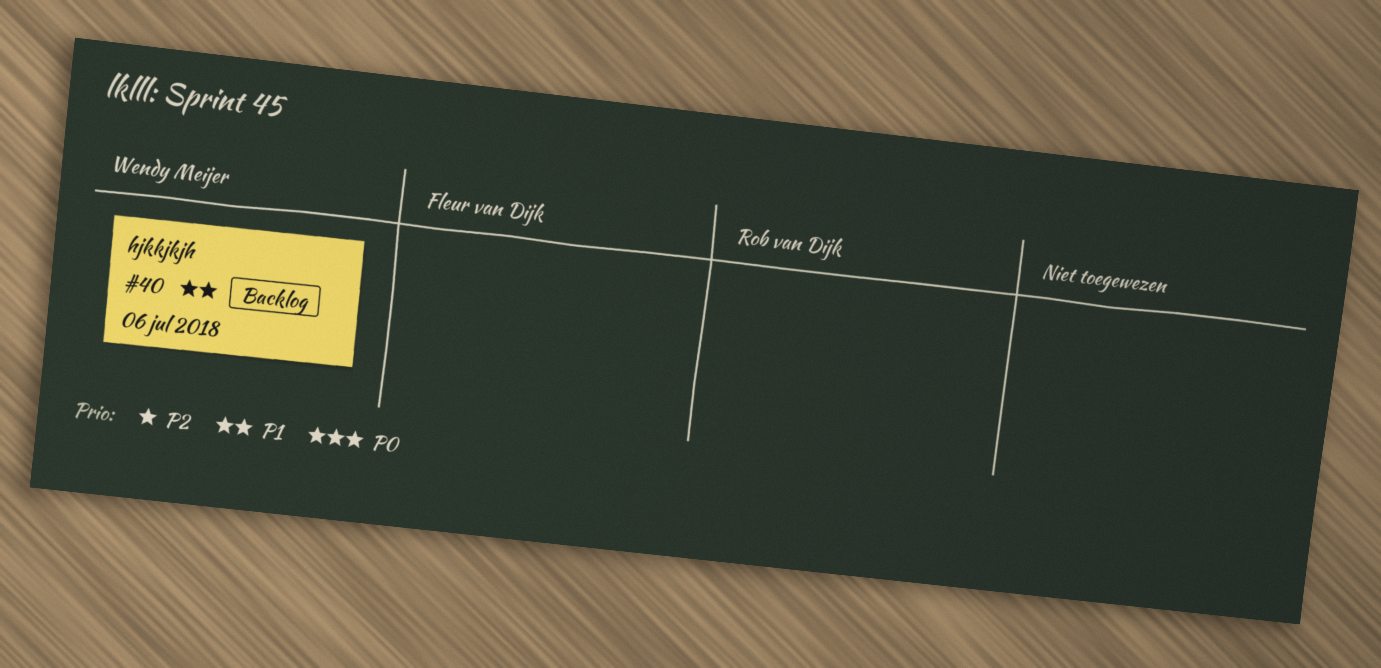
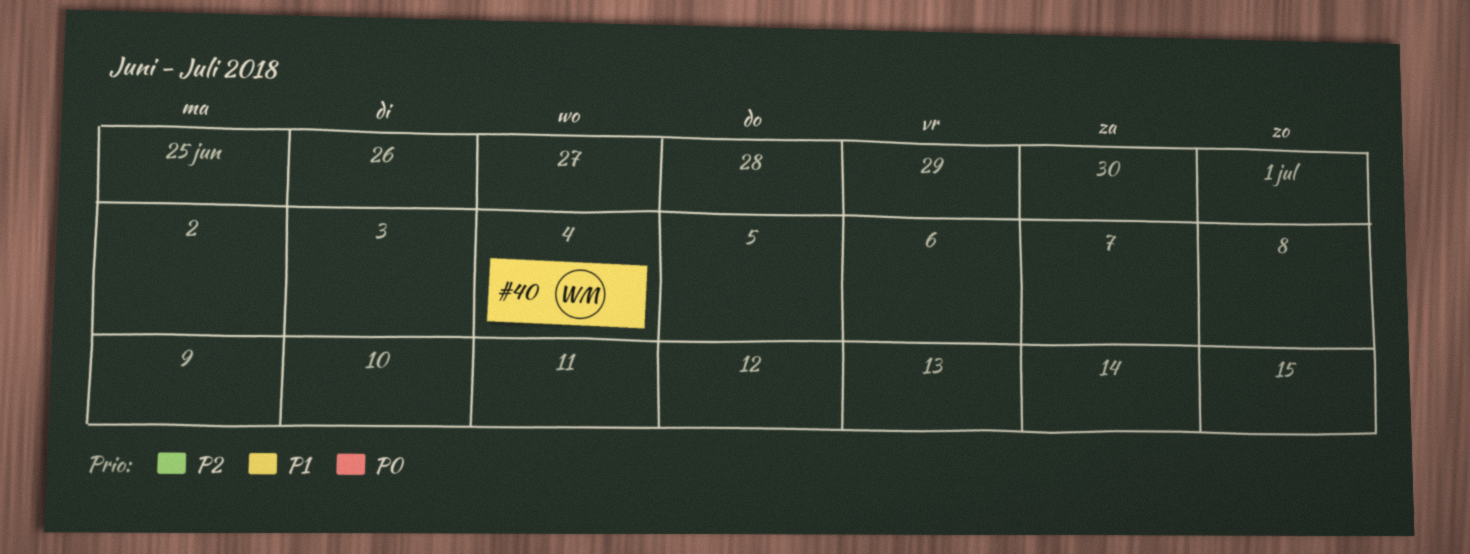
#40, due: Jul 6 -> Jul 4

